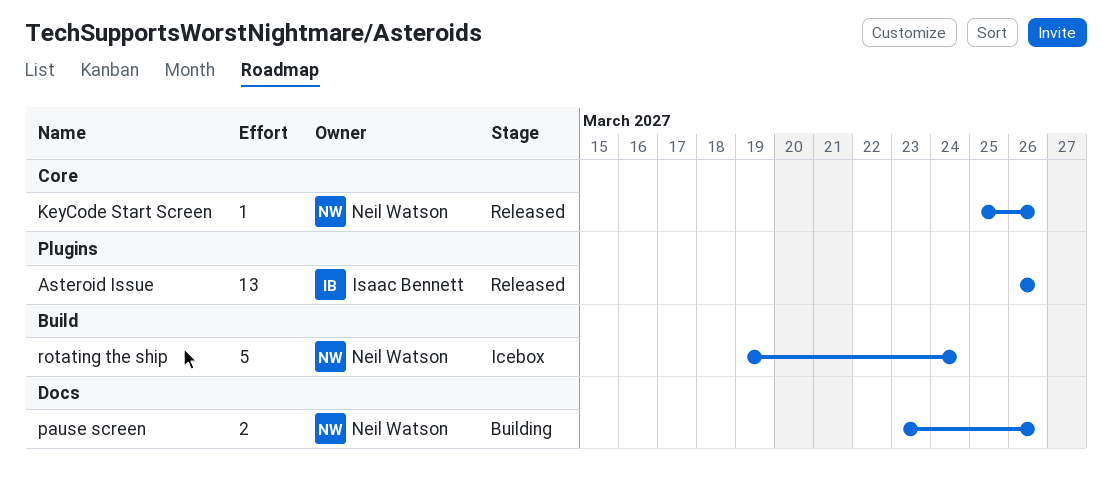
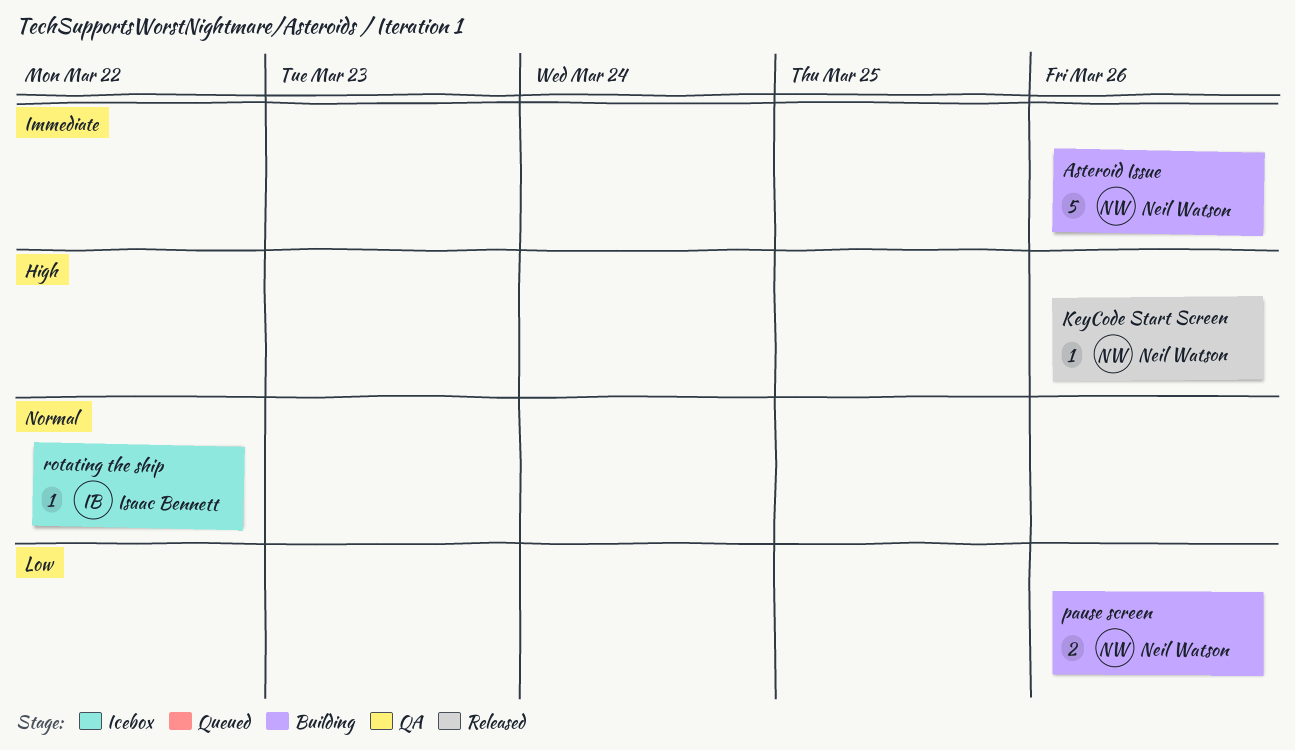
Asteroid Issue, status: Released -> Building
Asteroid Issue, owner: Isaac Bennett -> Neil Watson
Asteroid Issue, estimate: 13 -> 5
rotating the ship, owner: Neil Watson -> Isaac Bennett
rotating the ship, estimate: 5 -> 1
rotating the ship, due: Mar 24 -> Mar 22

